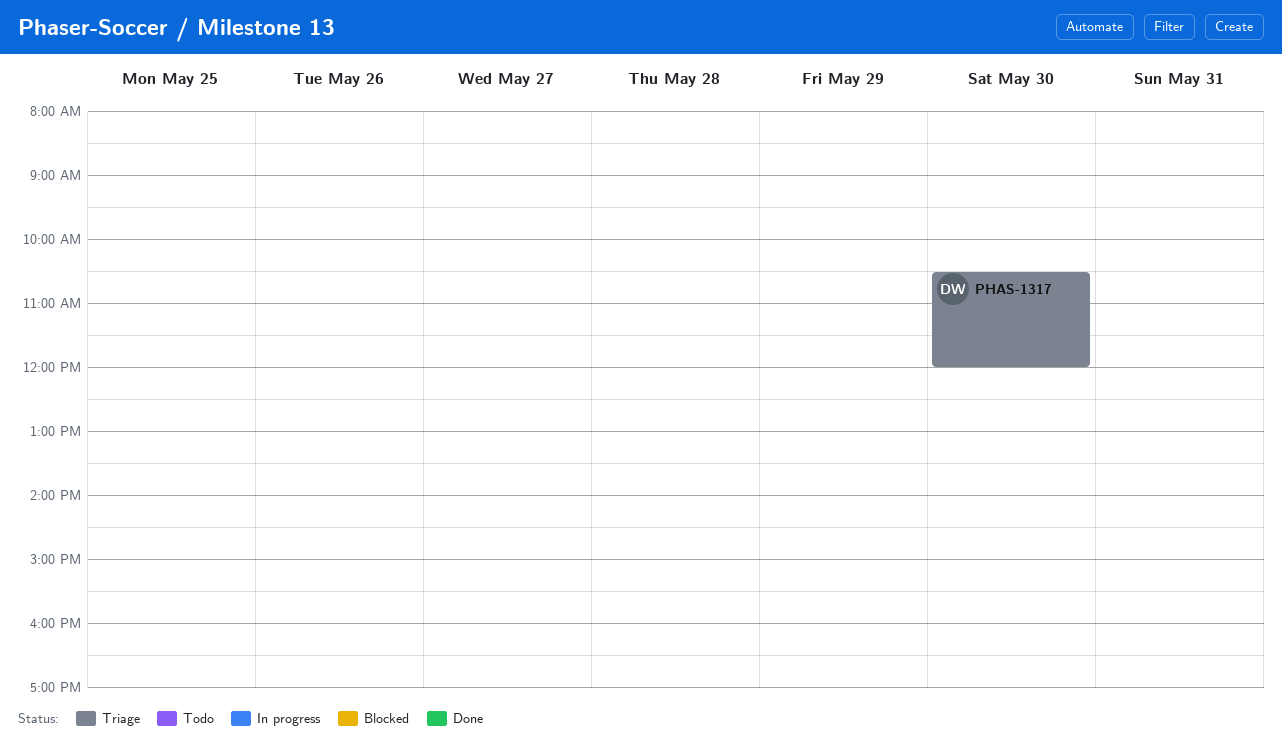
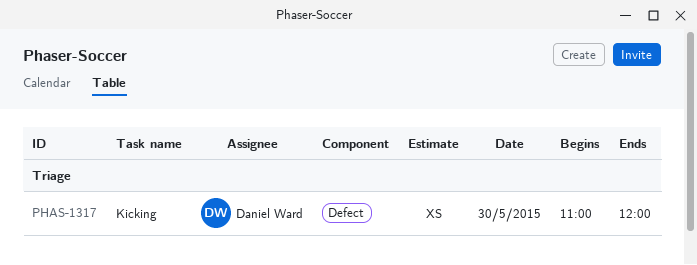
PHAS-1317, begins: 10:30 -> 11:00

